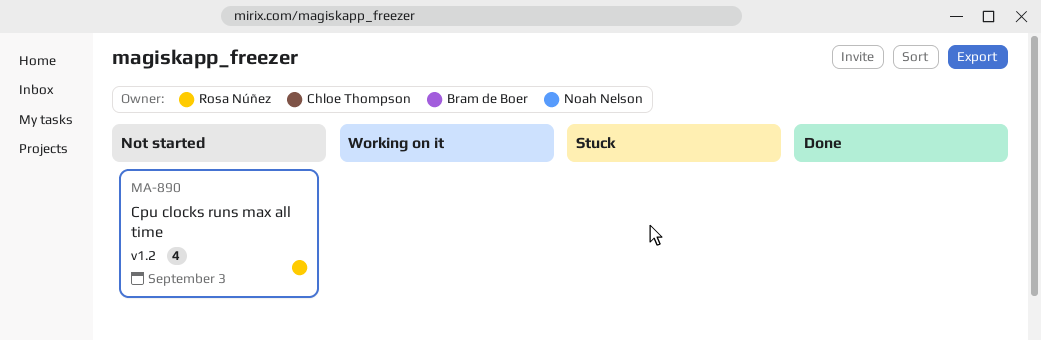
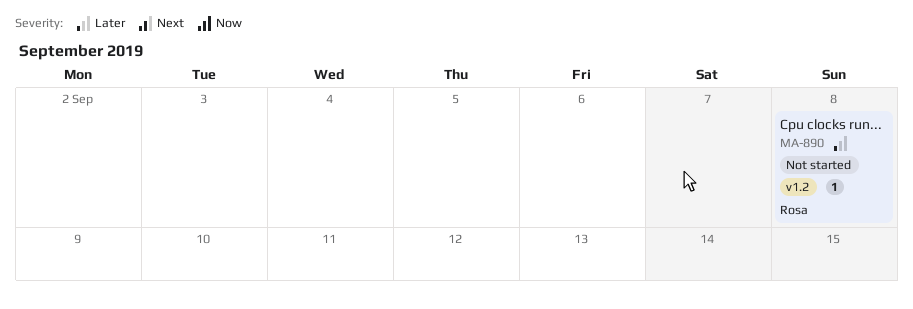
MA-890, estimate: 4 -> 1
MA-890, due: Sep 3 -> Sep 8

